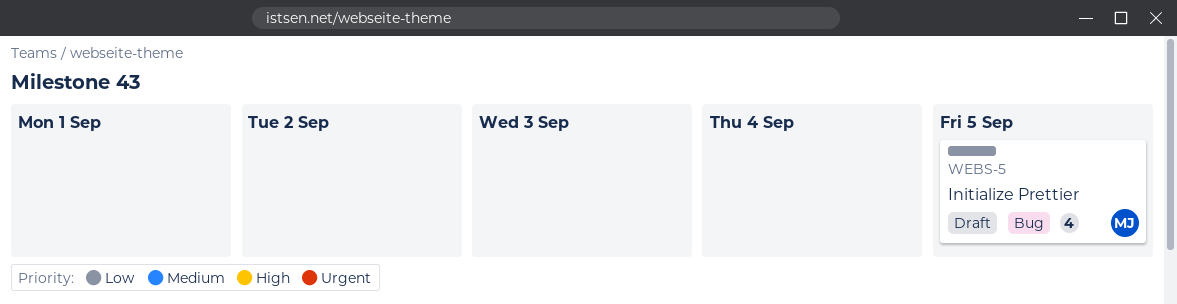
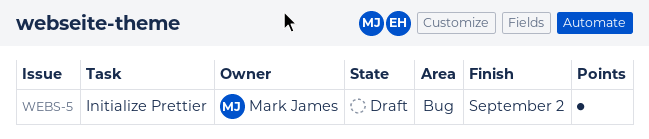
WEBS-5, estimate: 4 -> 1
WEBS-5, due: Sep 5 -> Sep 2

